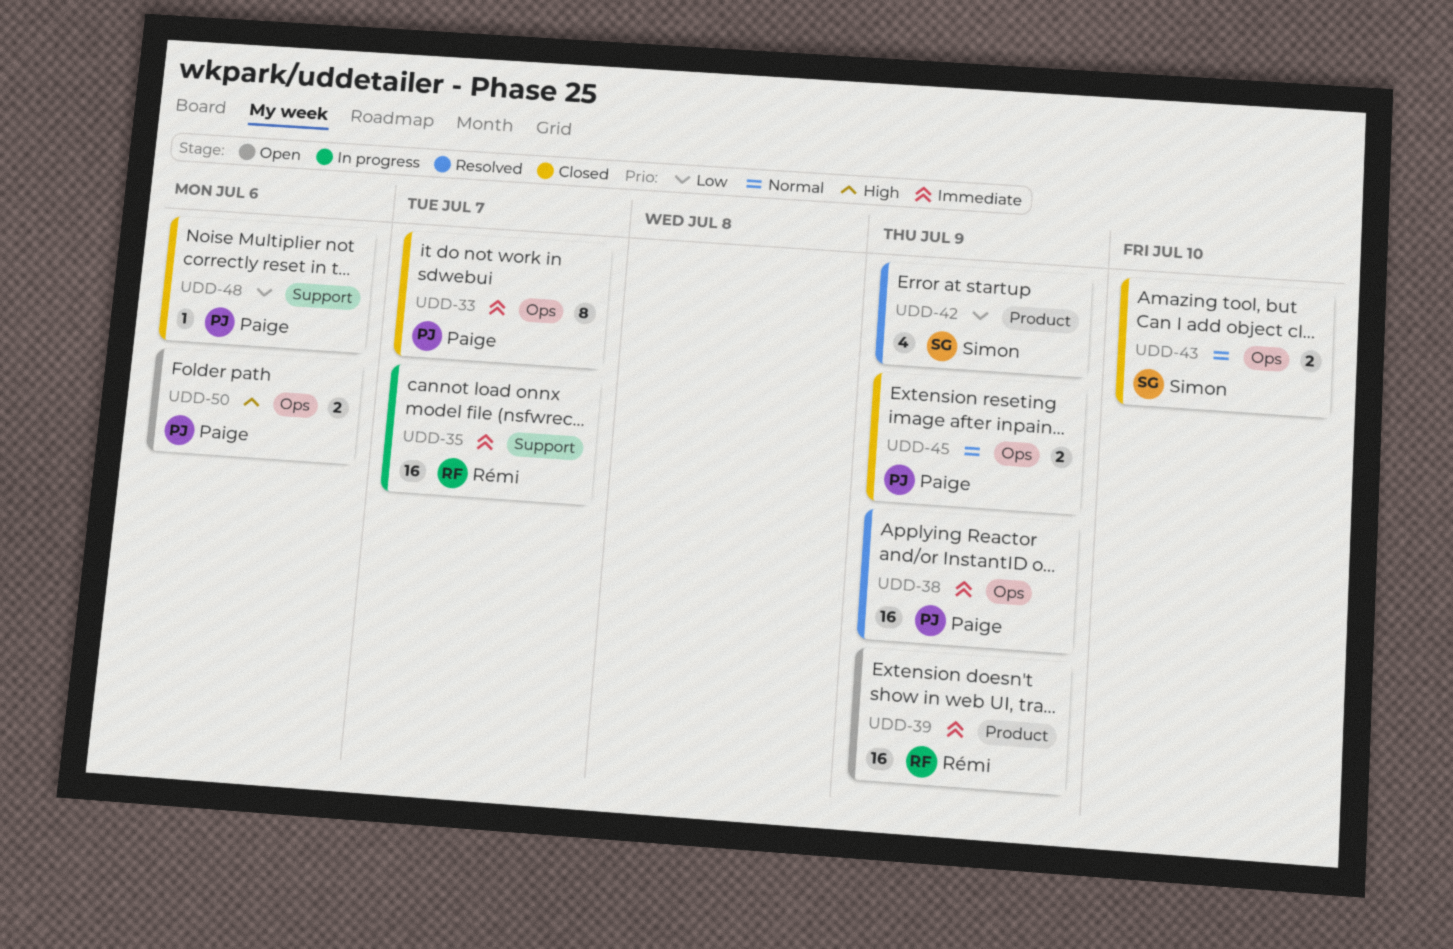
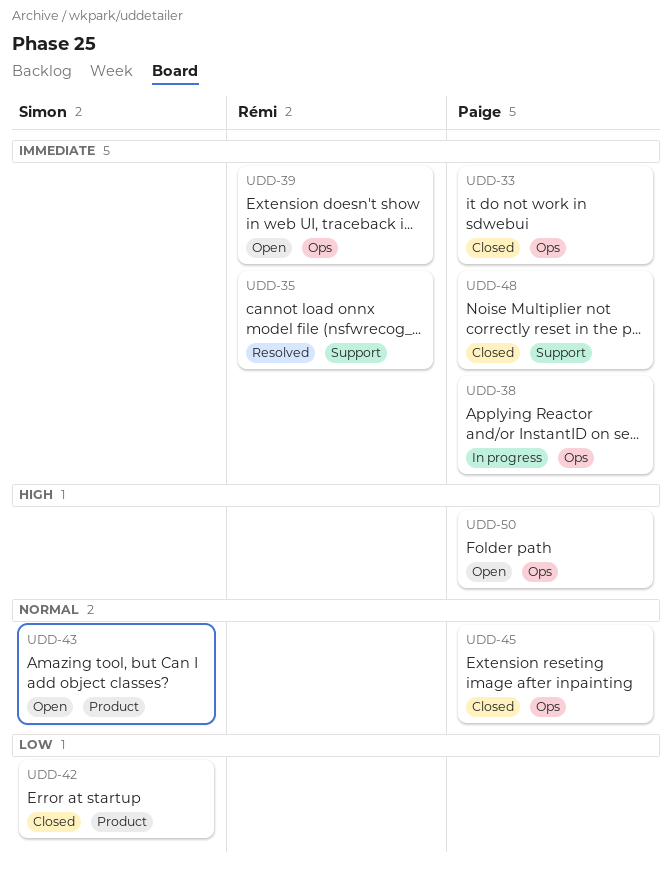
UDD-35, status: In progress -> Resolved
UDD-38, status: Resolved -> In progress
UDD-39, label: Product -> Ops
UDD-42, status: Resolved -> Closed
UDD-43, status: Closed -> Open
UDD-43, label: Ops -> Product
UDD-48, priority: Low -> Immediate

